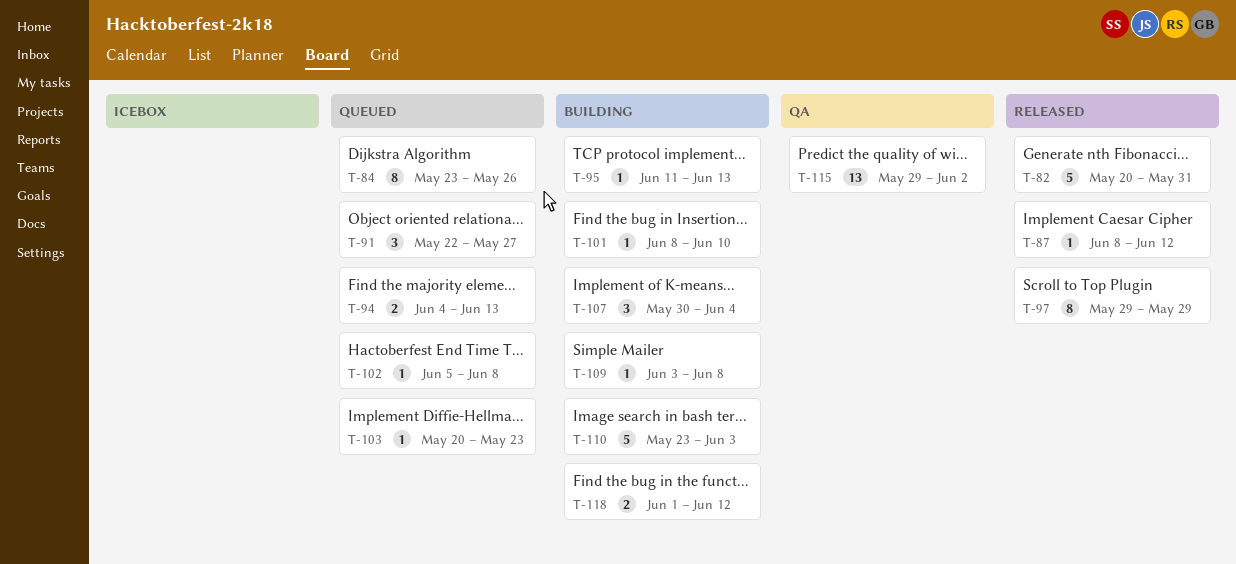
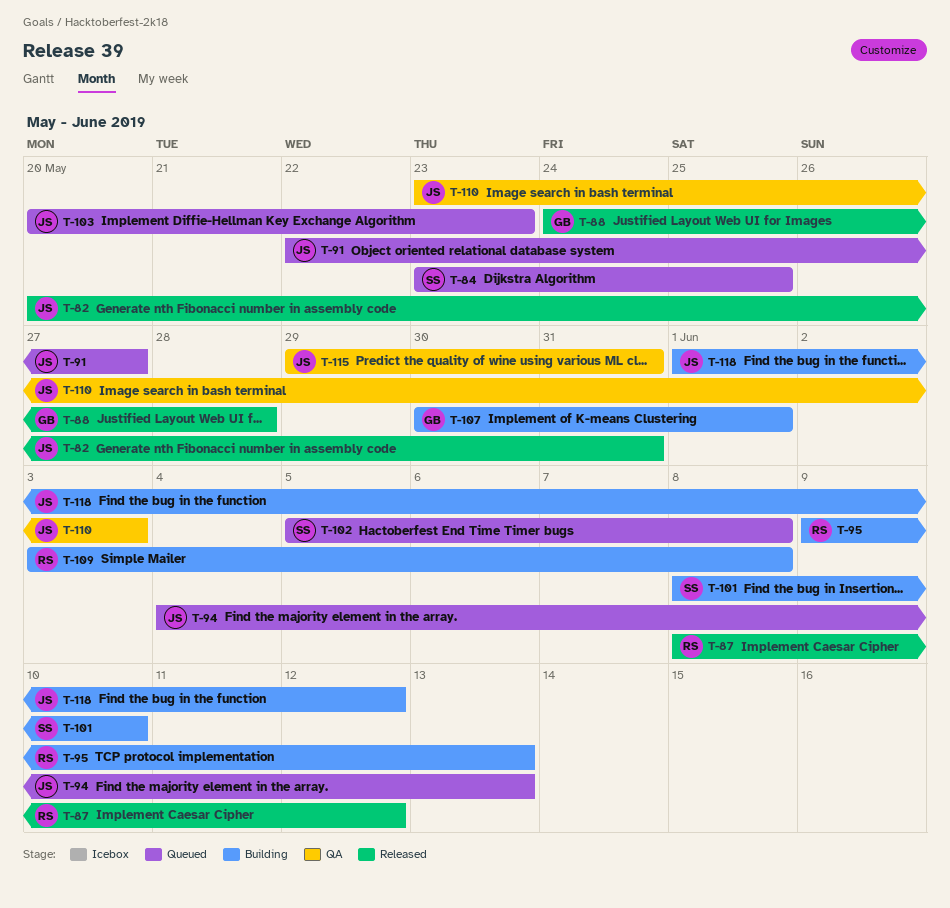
T-84, due: May 26 -> May 25
T-88: none -> present
T-95, start: Jun 11 -> Jun 9
T-97: present -> none
T-107, due: Jun 4 -> Jun 1
T-110, status: Building -> QA
T-115, due: Jun 2 -> May 31

